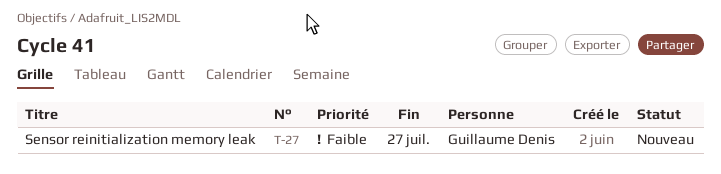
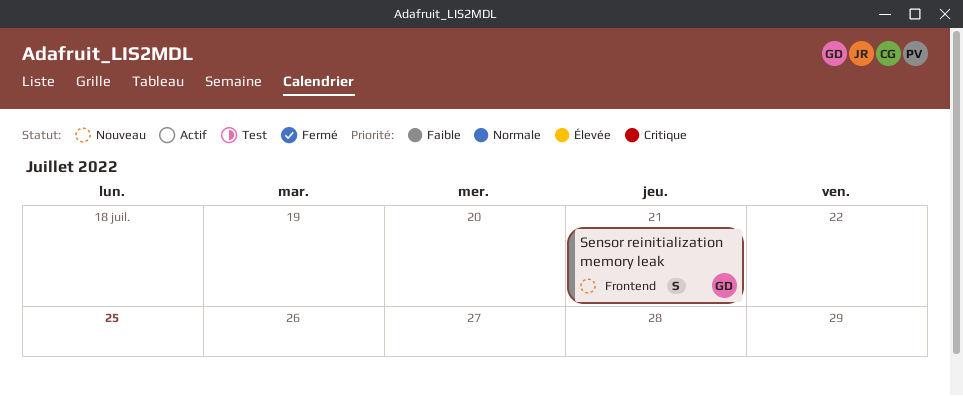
Sensor reinitialization memory leak, due: Jul 27 -> Jul 21

